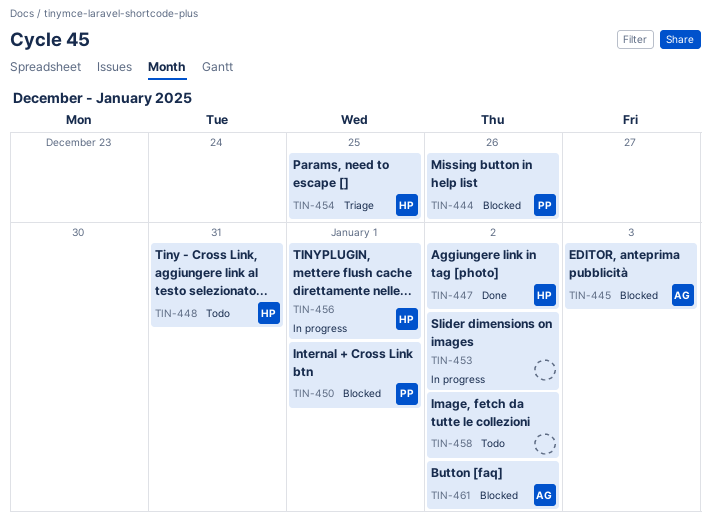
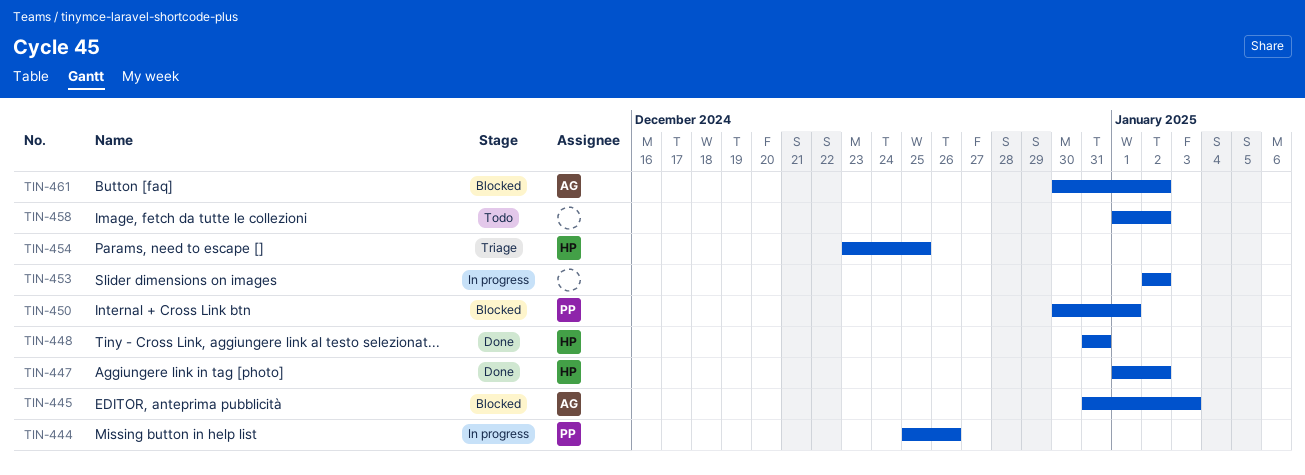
TIN-444, status: Blocked -> In progress
TIN-448, status: Todo -> Done
TIN-456: present -> none

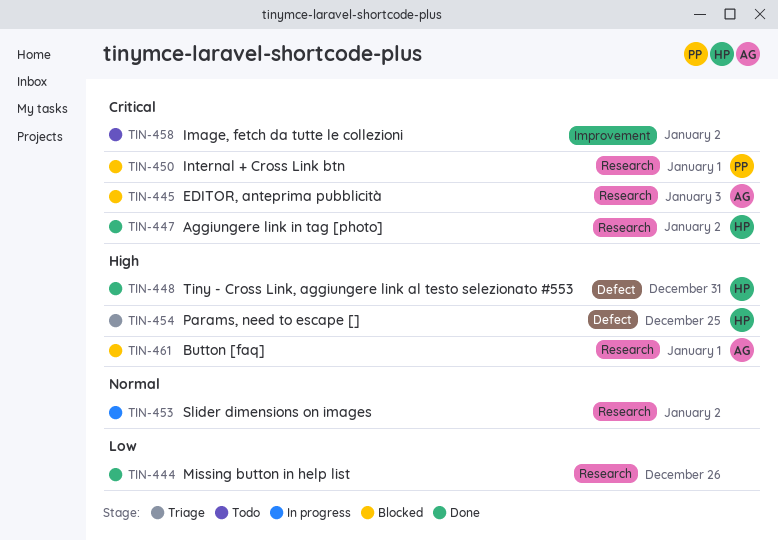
TIN-444, status: In progress -> Done
TIN-444, owner: PP -> none
TIN-461, due: Jan 2 -> Jan 1

